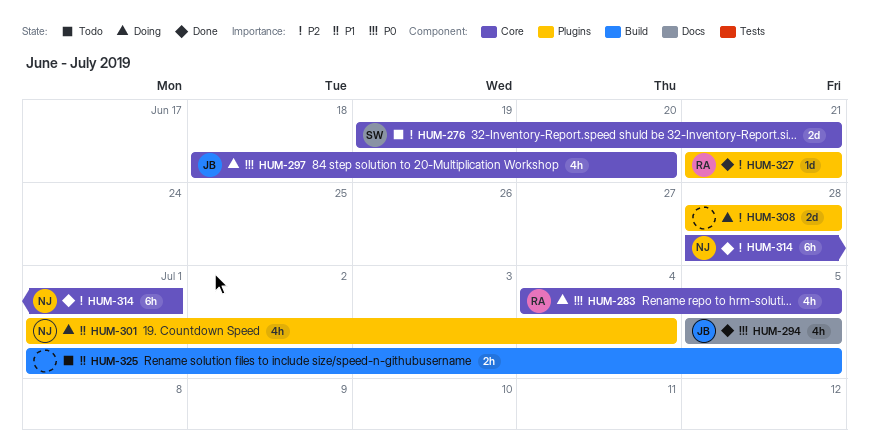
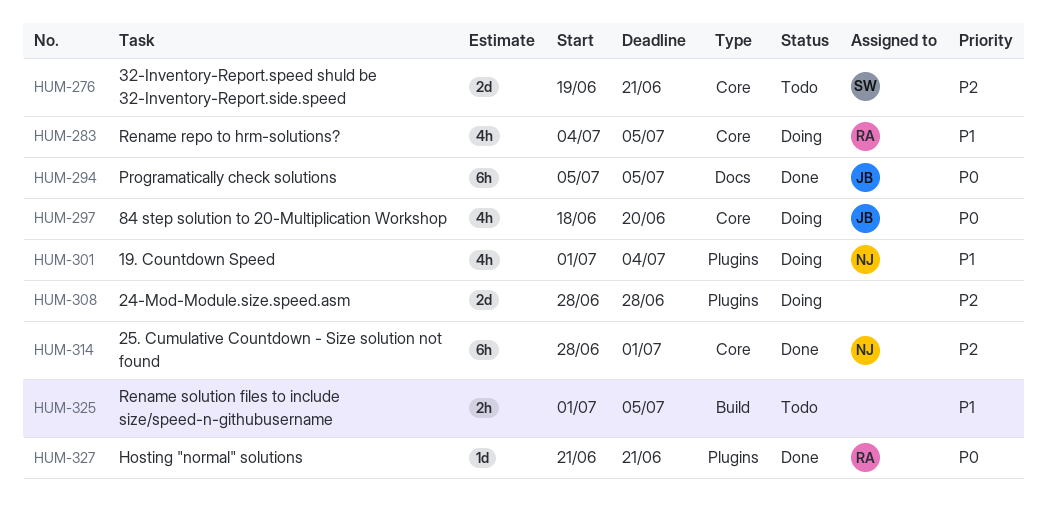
HUM-283, priority: P0 -> P1
HUM-294, estimate: 4h -> 6h
HUM-327, priority: P2 -> P0

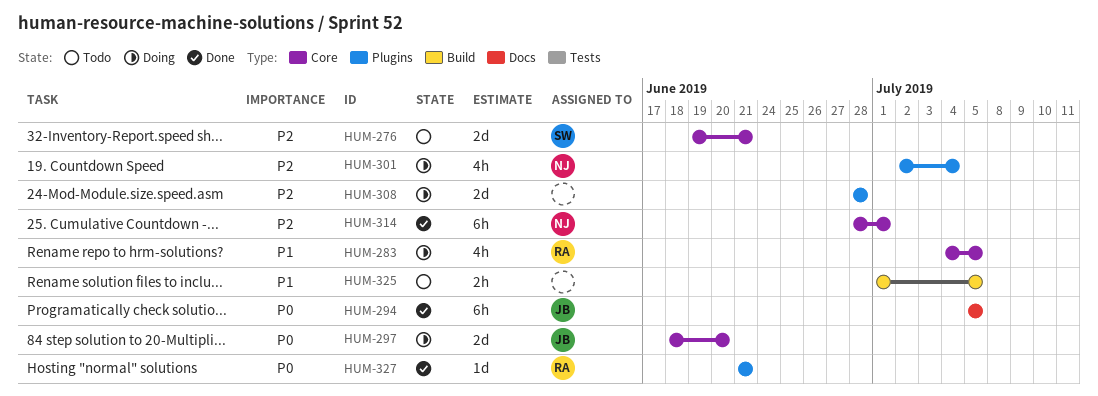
HUM-297, estimate: 4h -> 2d
HUM-301, priority: P1 -> P2
HUM-301, start: Jul 1 -> Jul 2

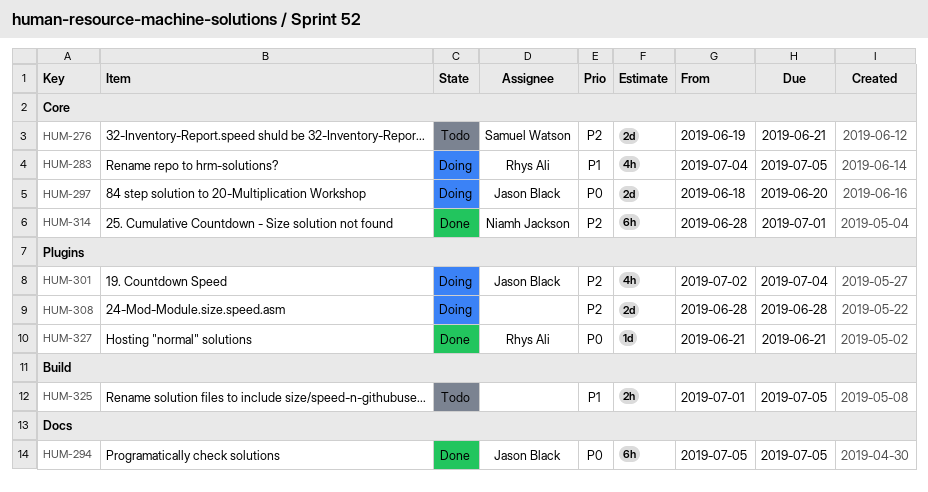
HUM-301, owner: Niamh Jackson -> Jason Black

